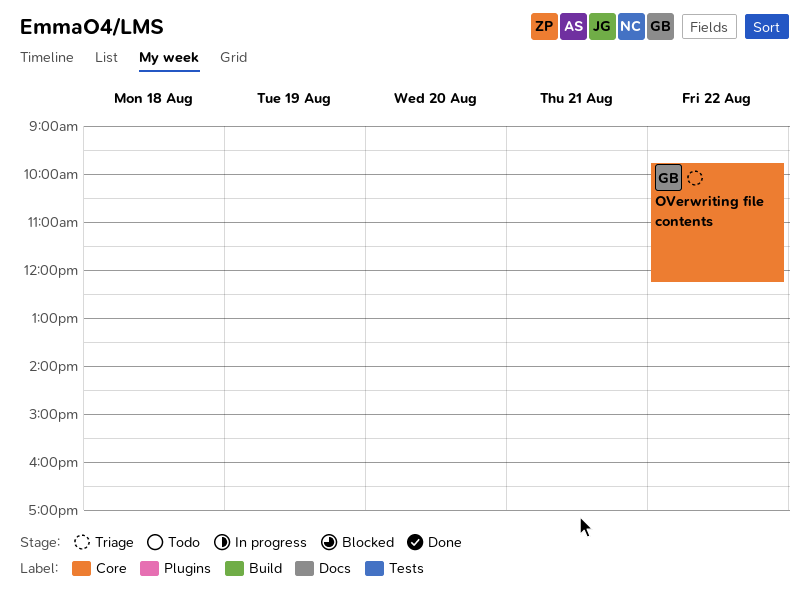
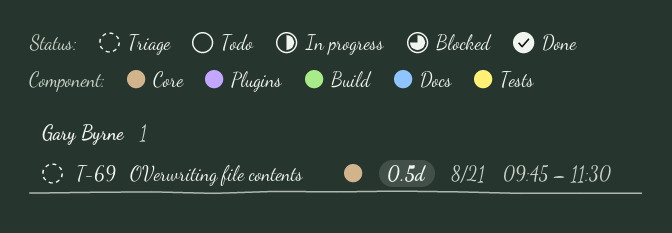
OVerwriting file contents, day: Aug 22 -> Aug 21
OVerwriting file contents, ends: 12:15 -> 11:30

